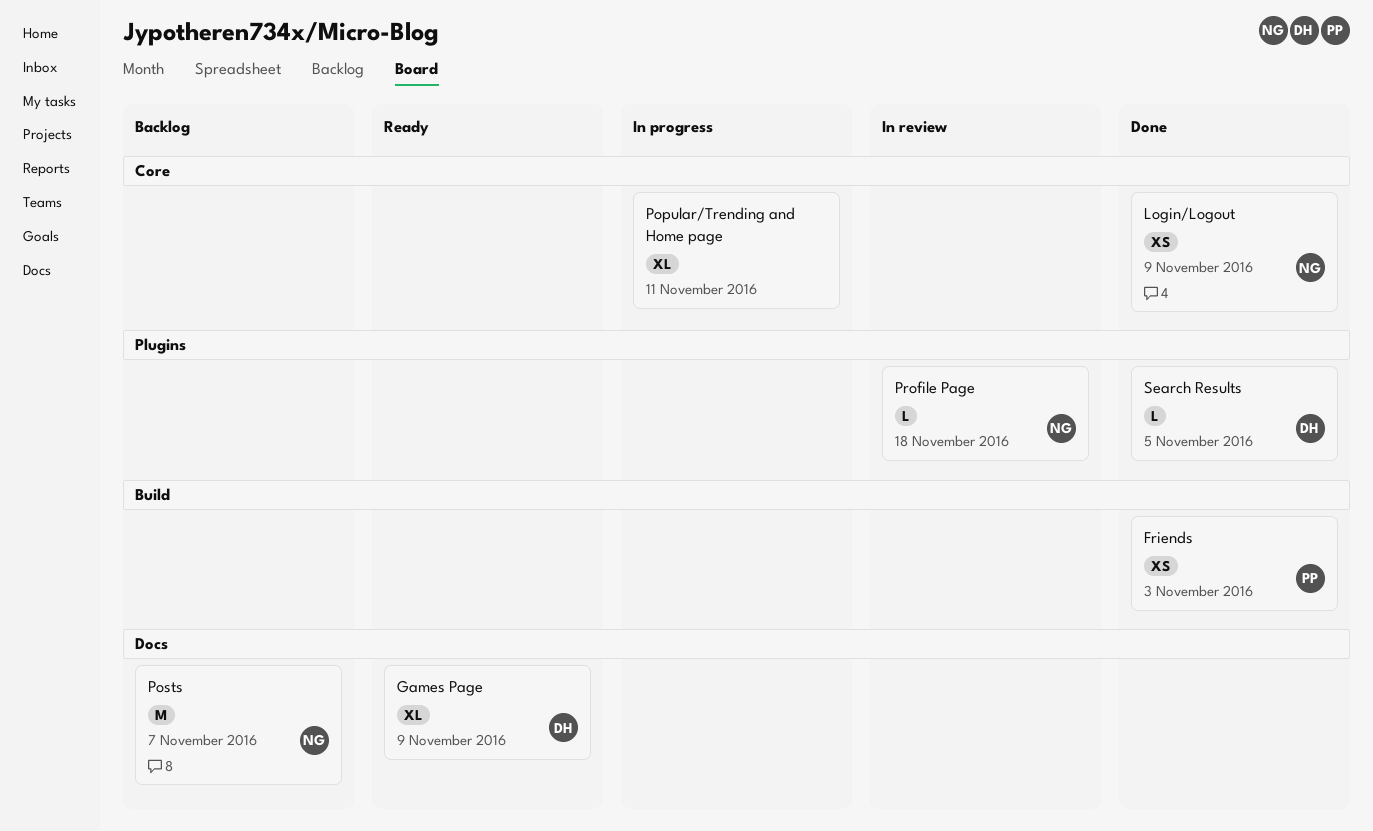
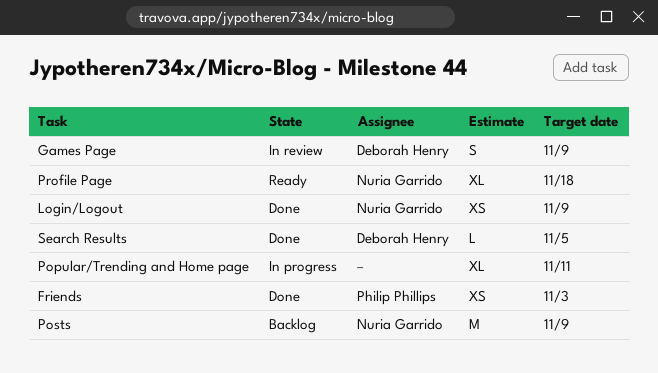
Games Page, status: Ready -> In review
Games Page, estimate: XL -> S
Posts, due: Nov 7 -> Nov 9
Profile Page, status: In review -> Ready
Profile Page, estimate: L -> XL

